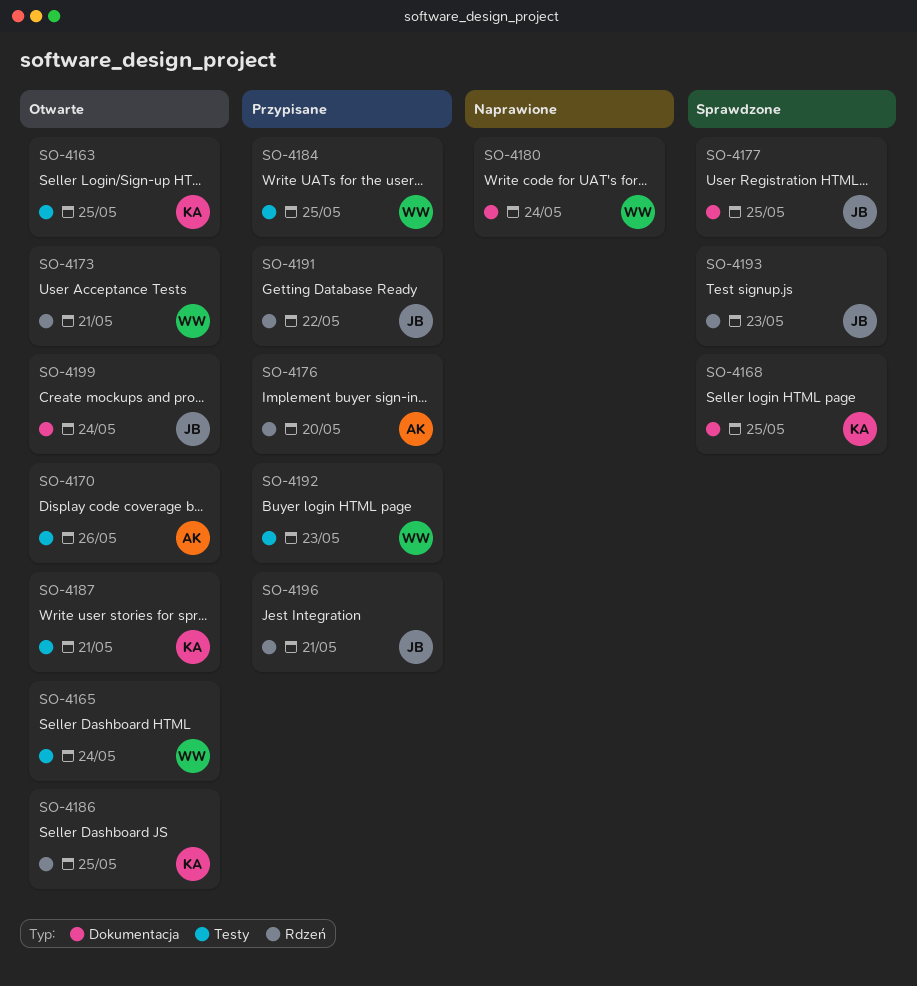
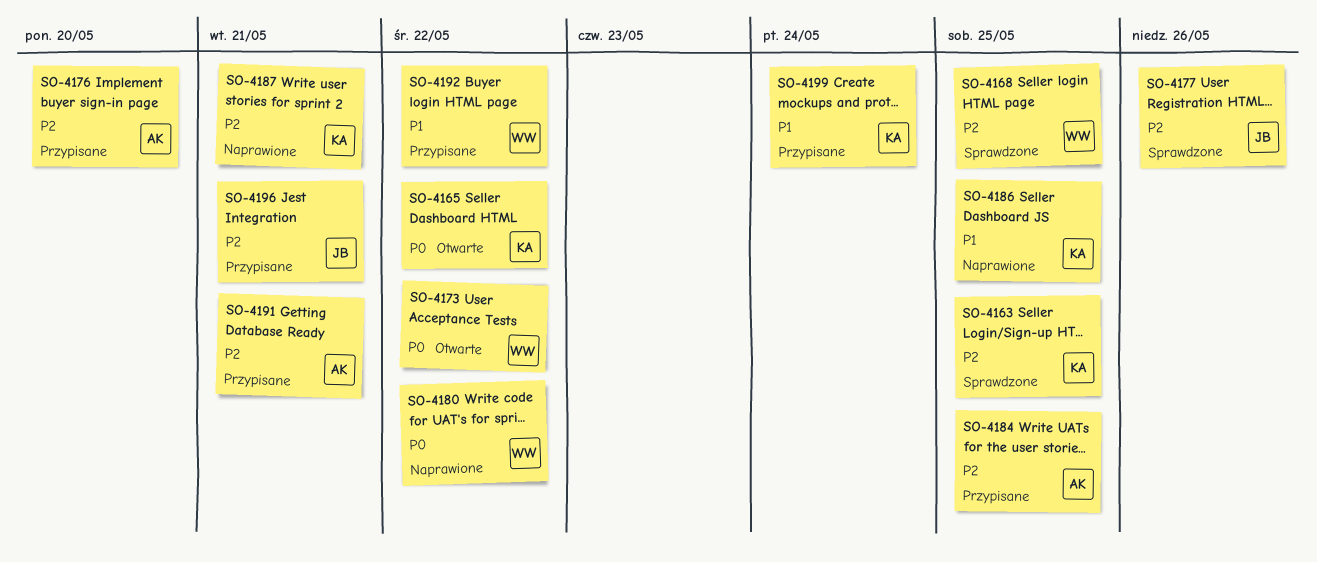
SO-4163, status: Otwarte -> Sprawdzone
SO-4165, owner: WW -> KA
SO-4165, due: May 24 -> May 22
SO-4168, owner: KA -> WW
SO-4170: present -> none
SO-4173, due: May 21 -> May 22
SO-4177, due: May 25 -> May 26
SO-4180, due: May 24 -> May 22
SO-4184, owner: WW -> AK
SO-4186, status: Otwarte -> Naprawione
SO-4187, status: Otwarte -> Naprawione
SO-4191, owner: JB -> AK
SO-4191, due: May 22 -> May 21
SO-4192, due: May 23 -> May 22
SO-4193: present -> none
SO-4199, status: Otwarte -> Przypisane
SO-4199, owner: JB -> KA

